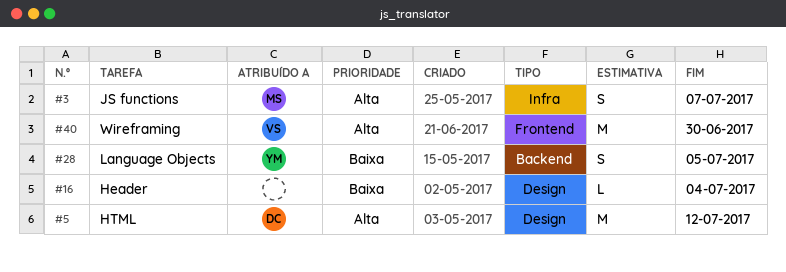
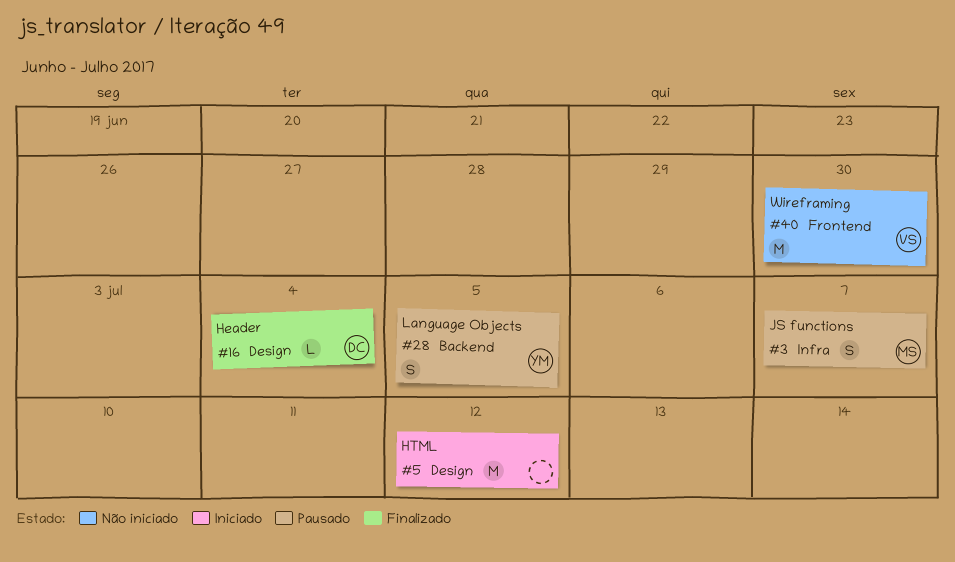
#5, owner: DC -> none
#16, owner: none -> DC

